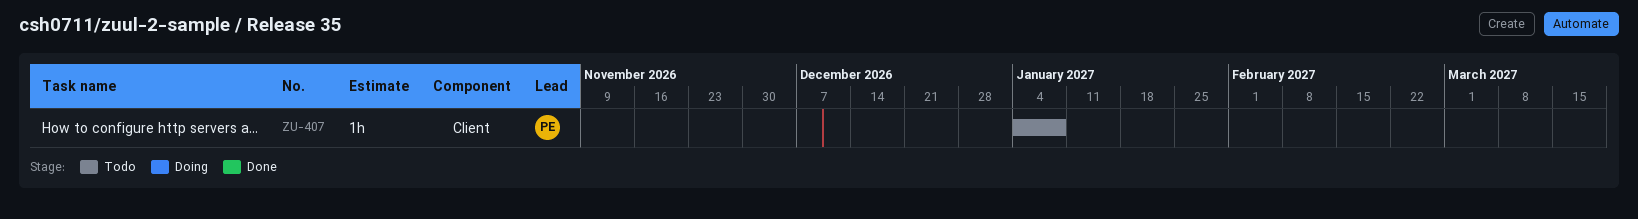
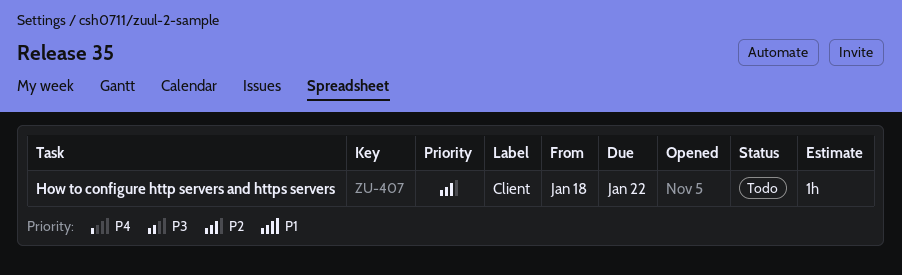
ZU-407, start: Jan 4 -> Jan 18
ZU-407, due: Jan 8 -> Jan 22

